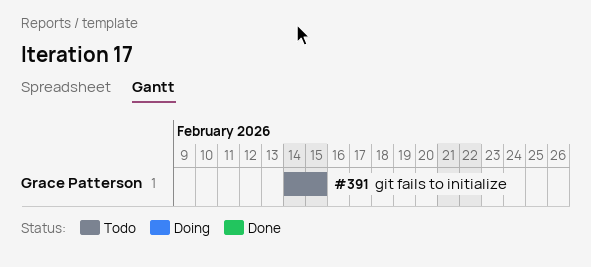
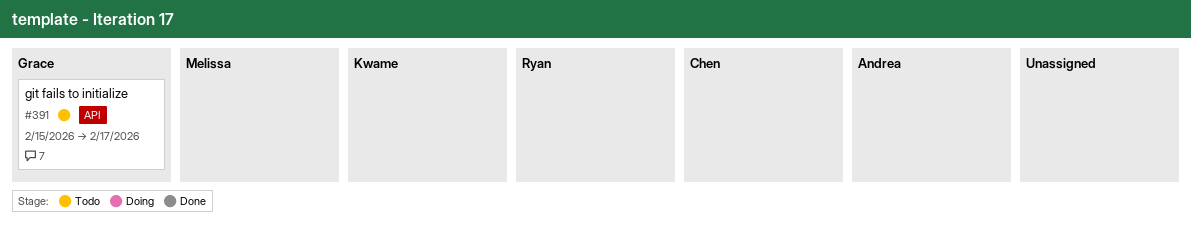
#391, start: Feb 14 -> Feb 15
#391, due: Feb 15 -> Feb 17

